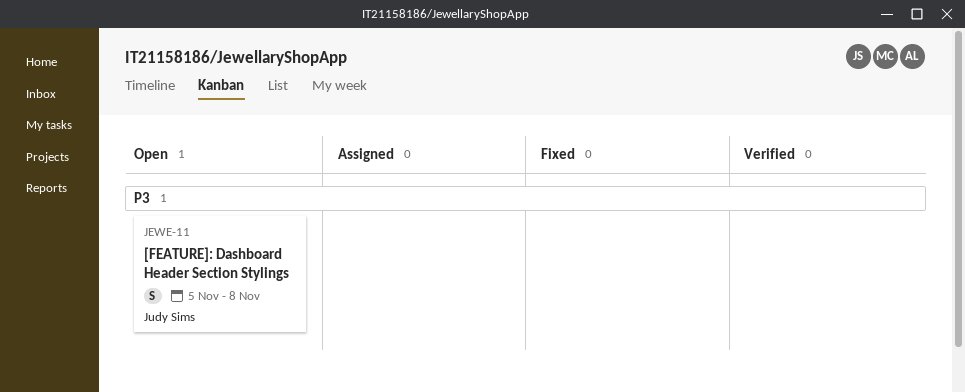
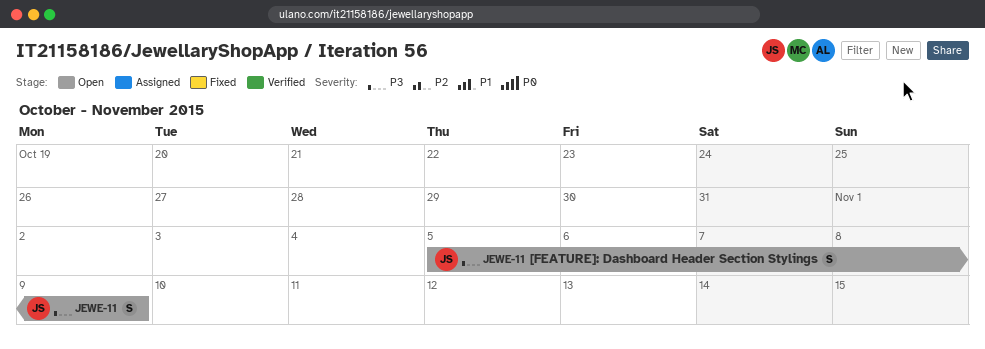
JEWE-11, due: Nov 8 -> Nov 9

